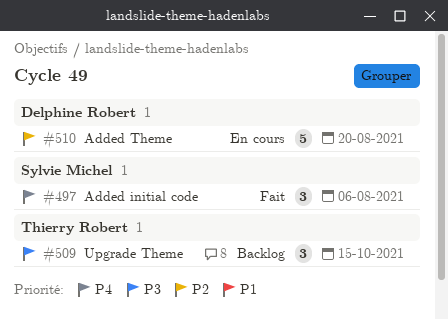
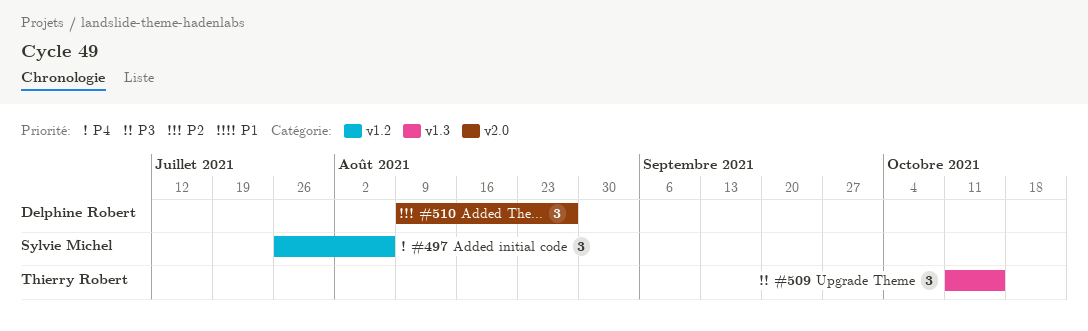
#510, estimate: 5 -> 3
#510, due: Aug 20 -> Aug 27

